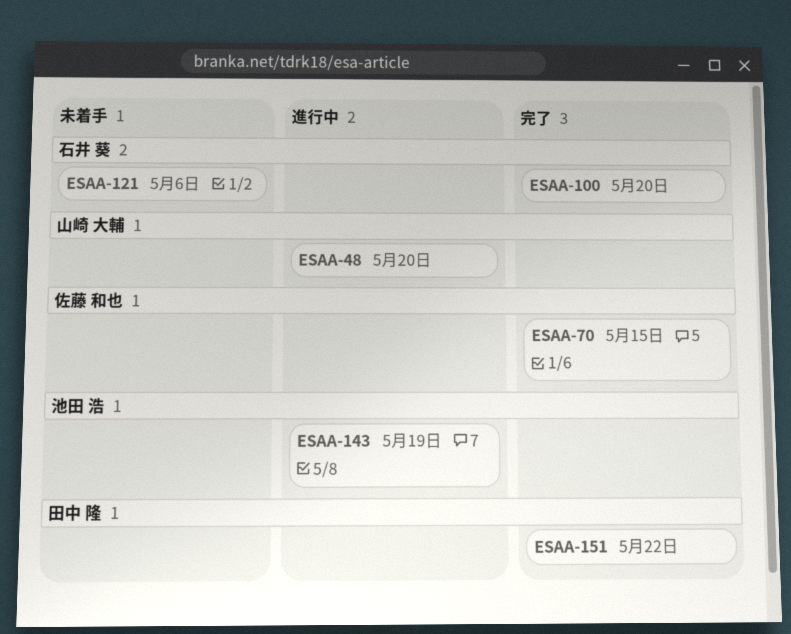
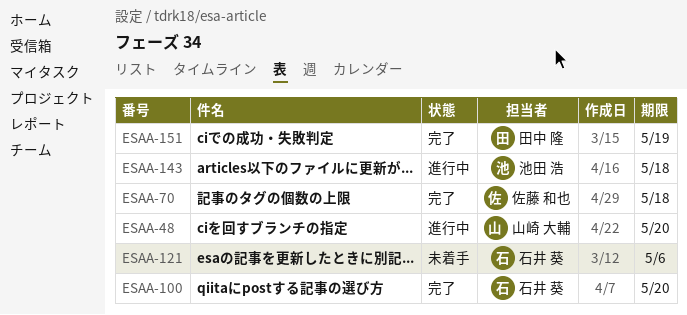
ESAA-70, due: May 15 -> May 18
ESAA-143, due: May 19 -> May 18
ESAA-151, due: May 22 -> May 19

